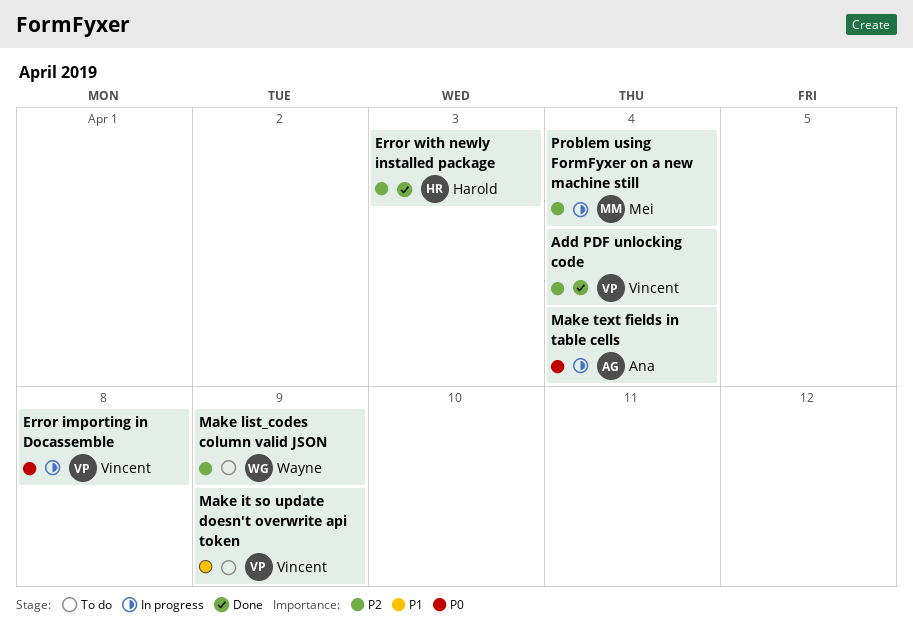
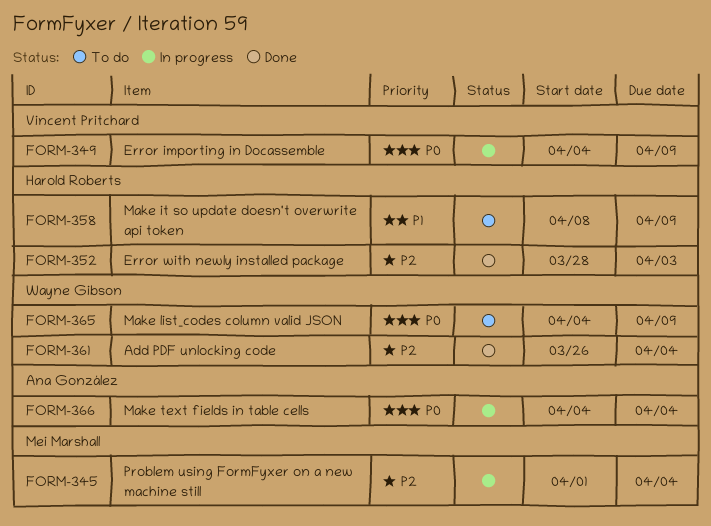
Add PDF unlocking code, owner: Vincent Pritchard -> Wayne Gibson
Error importing in Docassemble, due: Apr 8 -> Apr 9
Make it so update doesn't overwrite api token, owner: Vincent Pritchard -> Harold Roberts
Make list_codes column valid JSON, priority: P2 -> P0

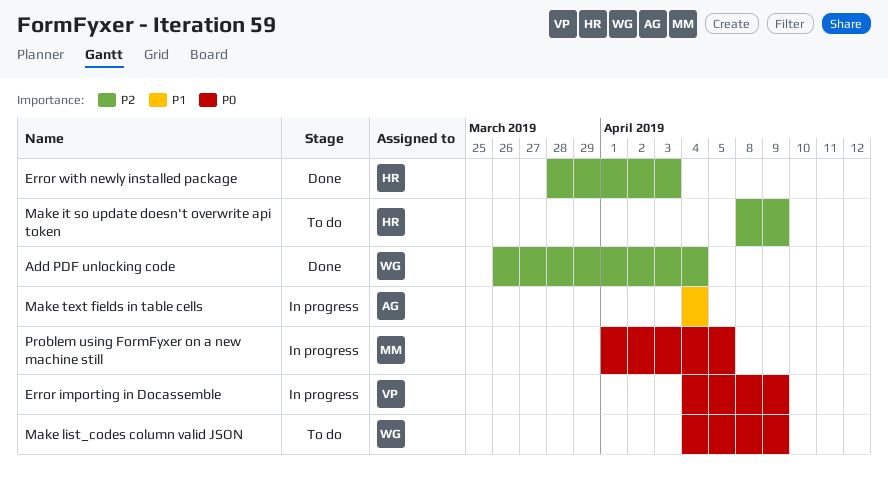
Make it so update doesn't overwrite api token, priority: P1 -> P2
Make text fields in table cells, priority: P0 -> P1
Problem using FormFyxer on a new machine still, priority: P2 -> P0
Problem using FormFyxer on a new machine still, due: Apr 4 -> Apr 5

